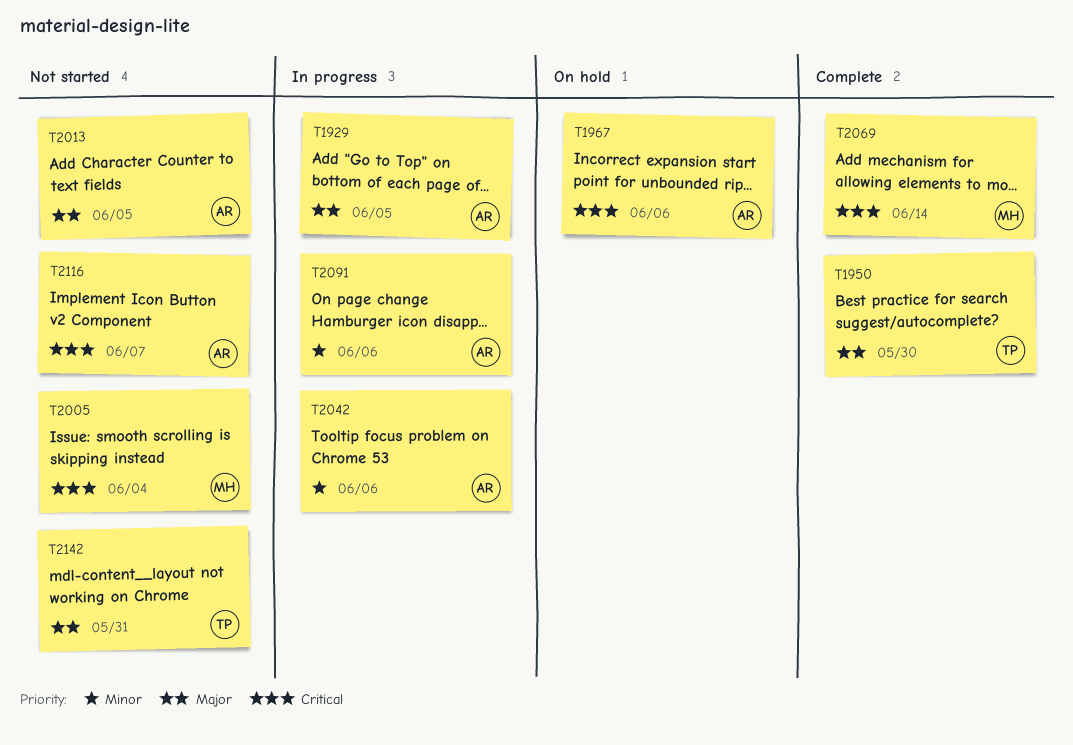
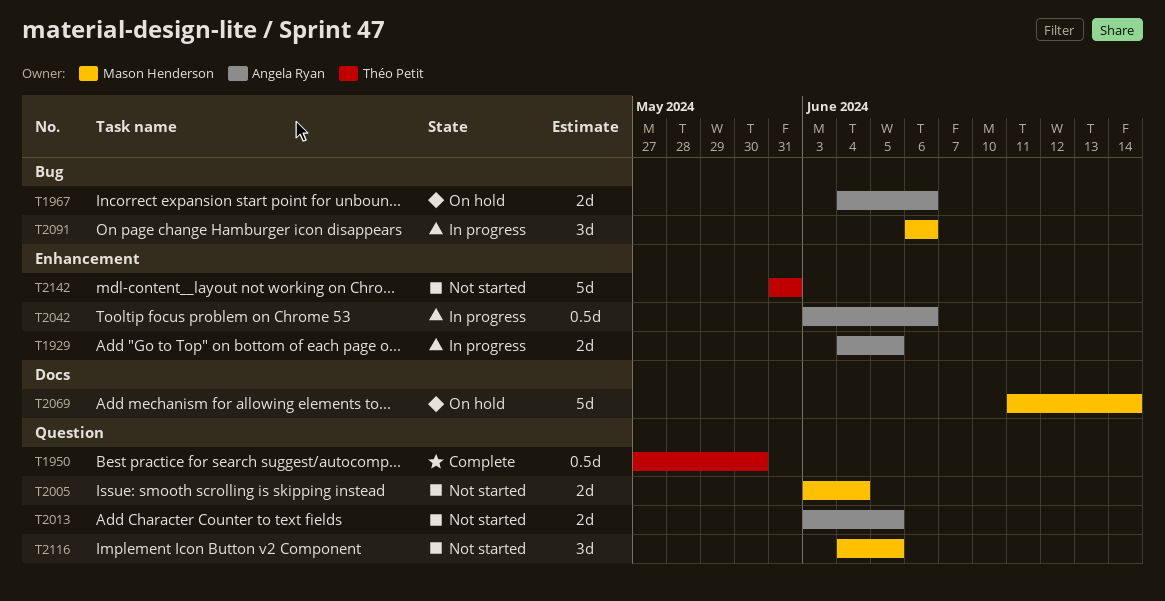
T2069, status: Complete -> On hold
T2091, owner: Angela Ryan -> Mason Henderson
T2116, owner: Angela Ryan -> Mason Henderson
T2116, due: Jun 7 -> Jun 5

